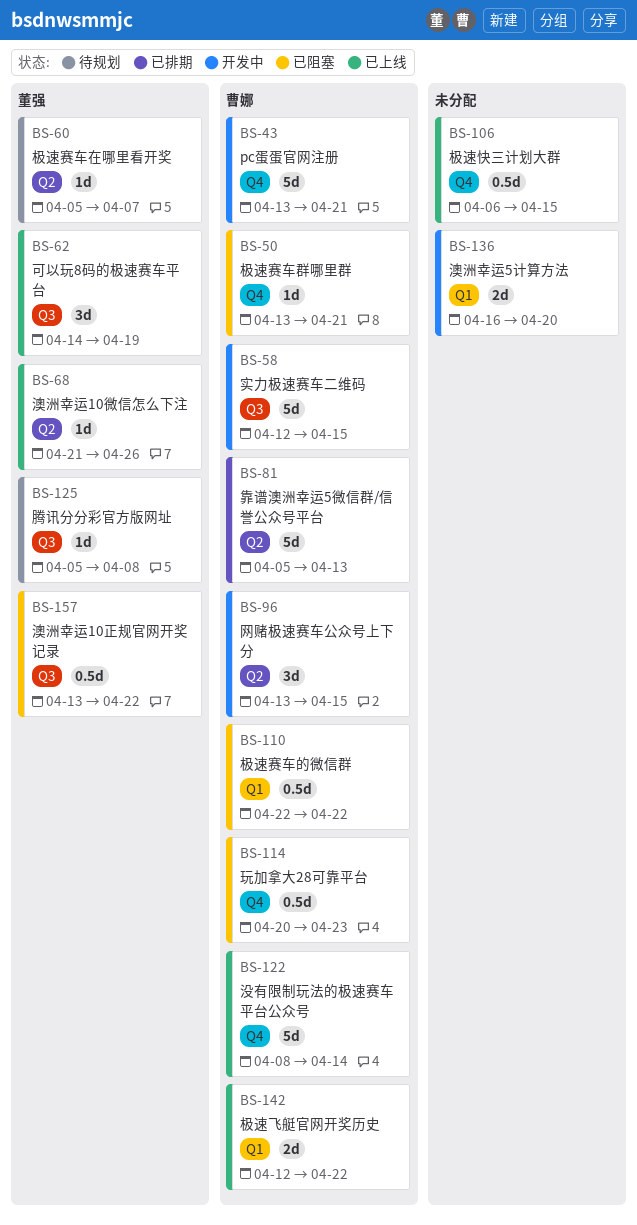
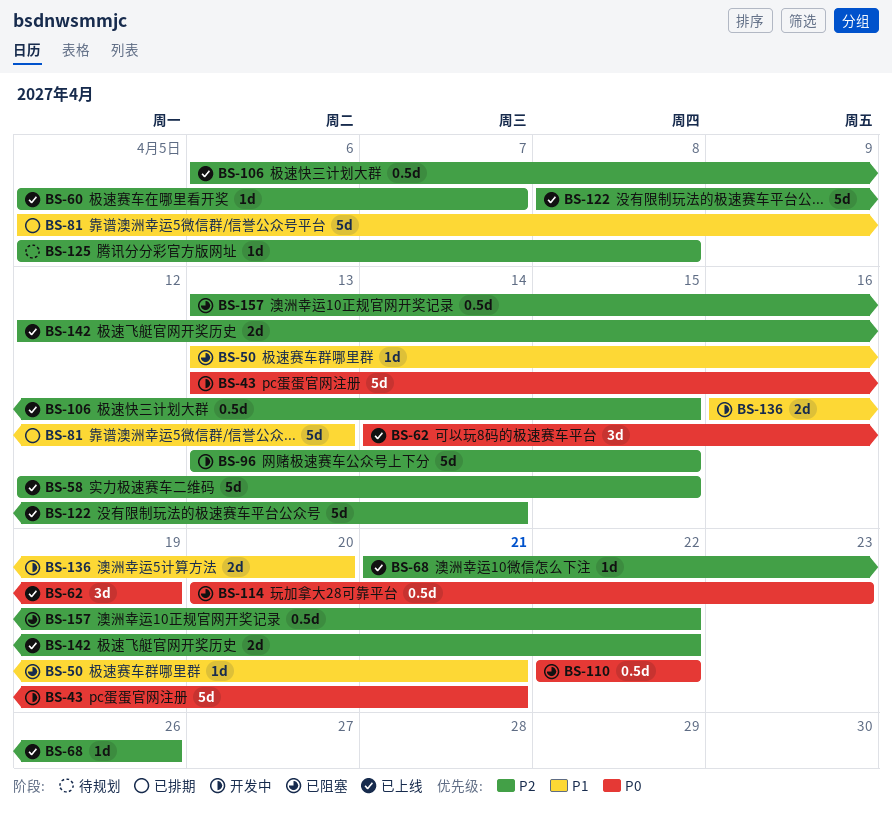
BS-58, status: 开发中 -> 已上线
BS-60, status: 待规划 -> 已上线
BS-96, estimate: 3d -> 5d

